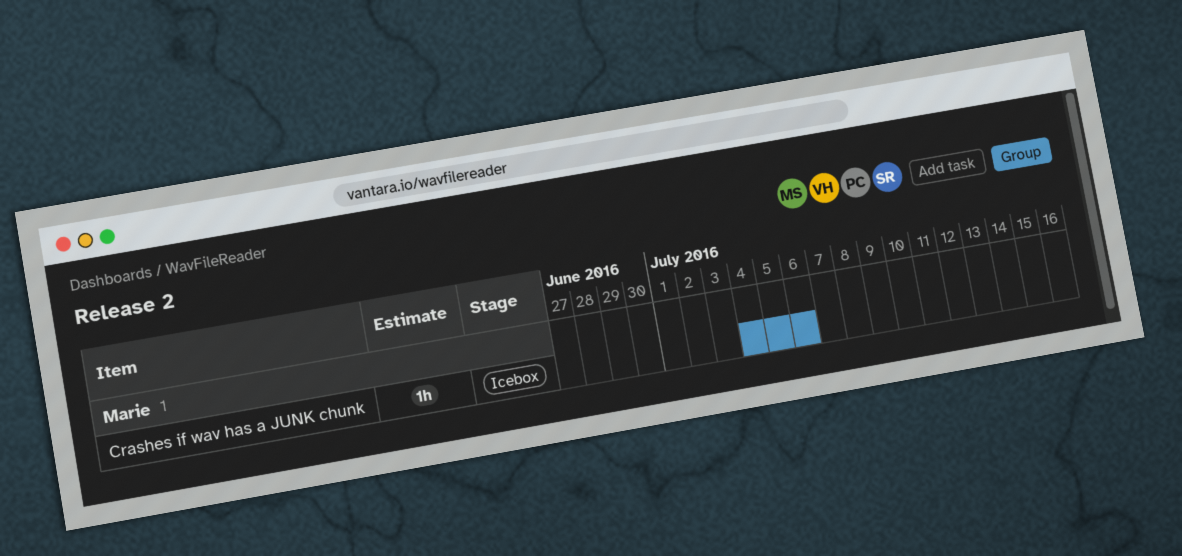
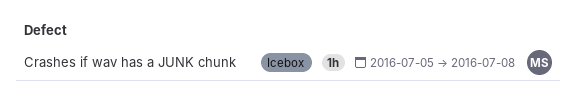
Crashes if wav has a JUNK chunk, start: Jul 4 -> Jul 5
Crashes if wav has a JUNK chunk, due: Jul 6 -> Jul 8

